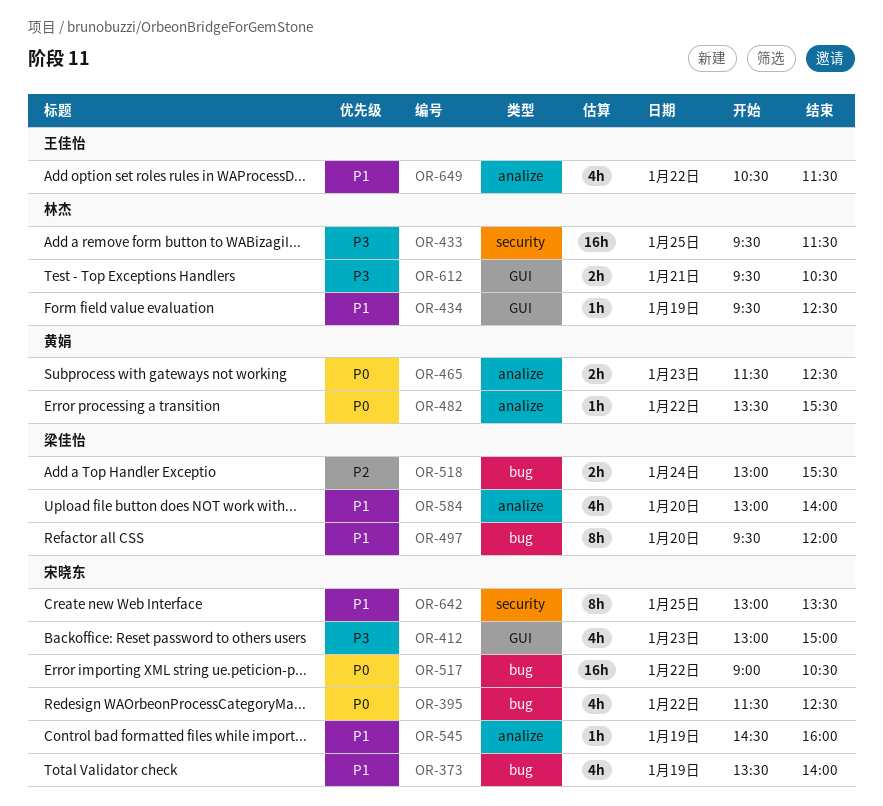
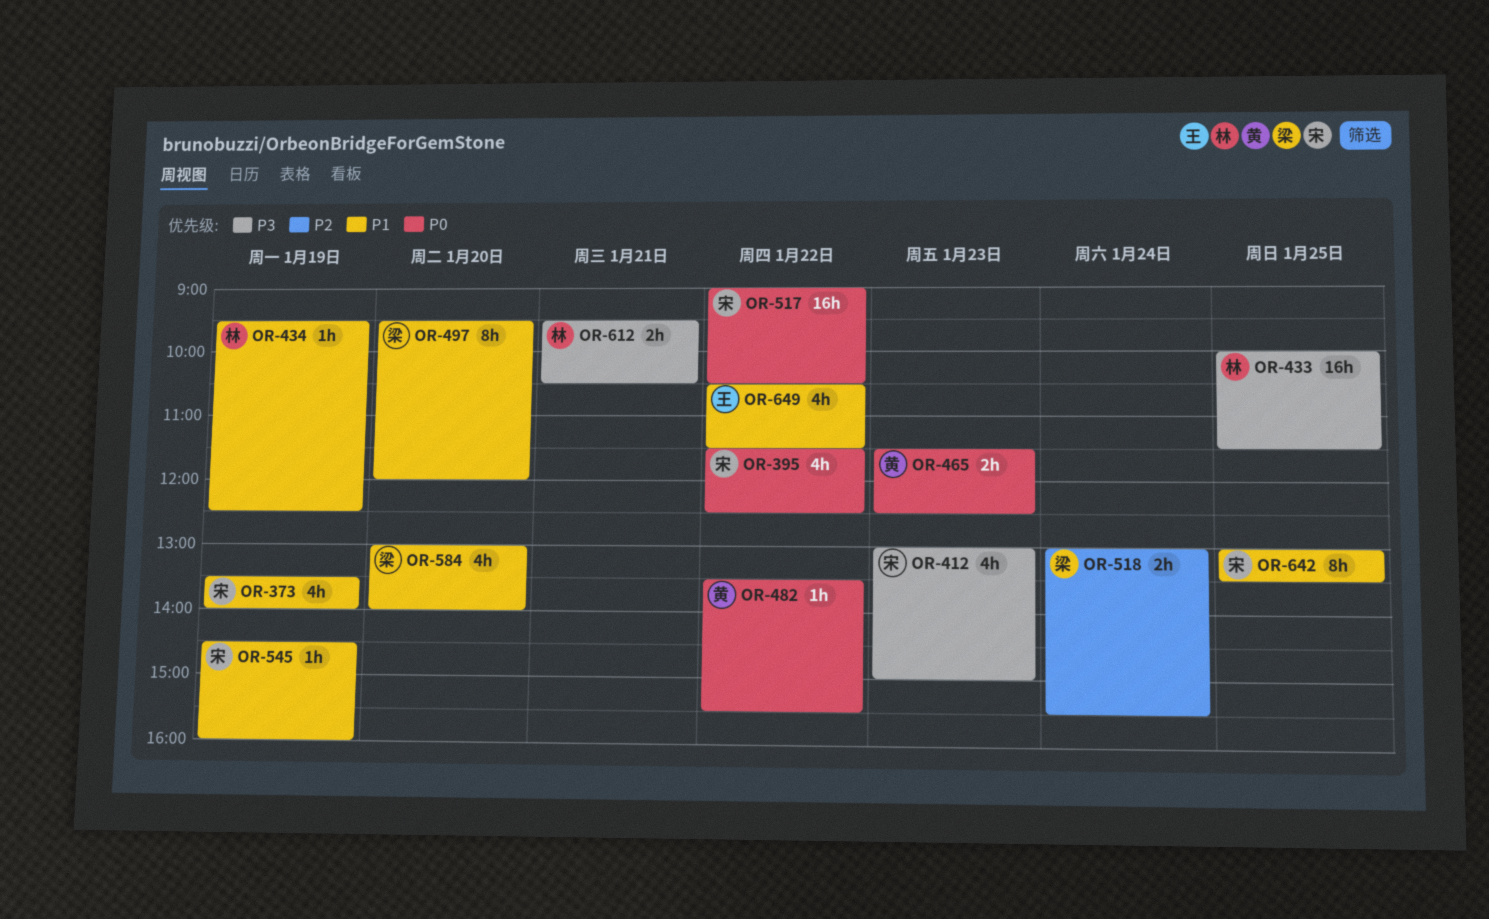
OR-433, begins: 09:30 -> 10:00

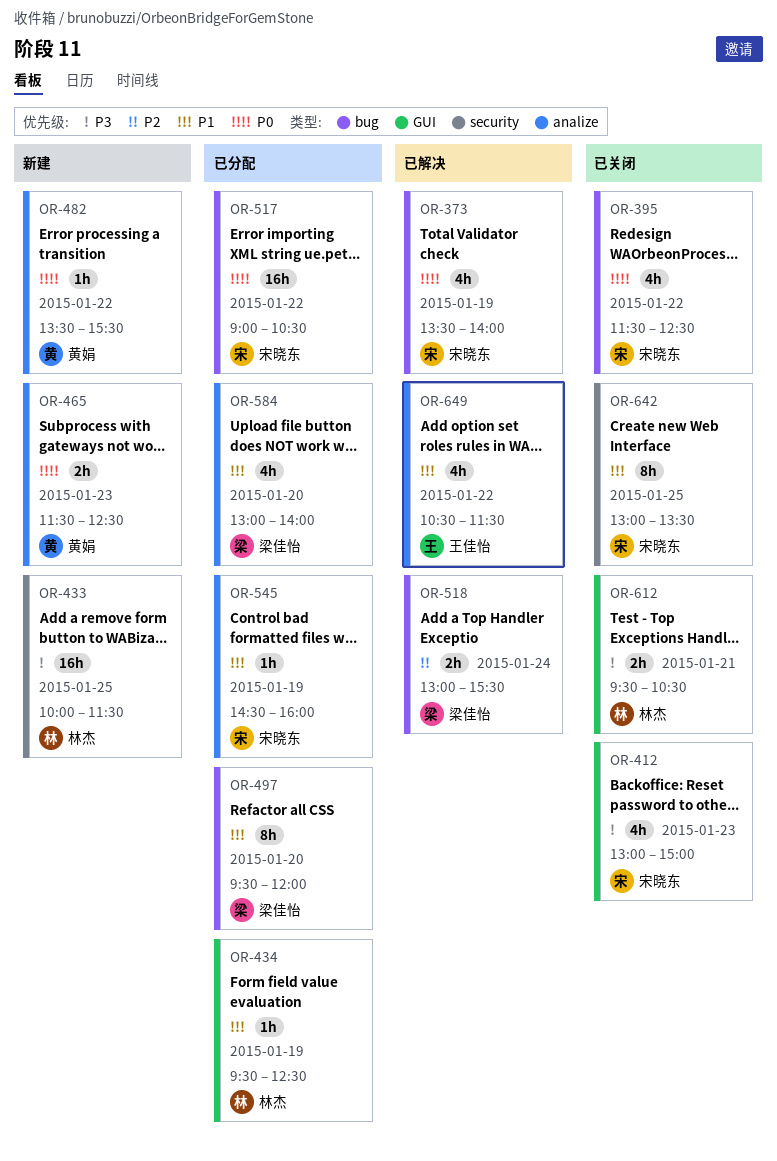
OR-373, priority: P1 -> P0

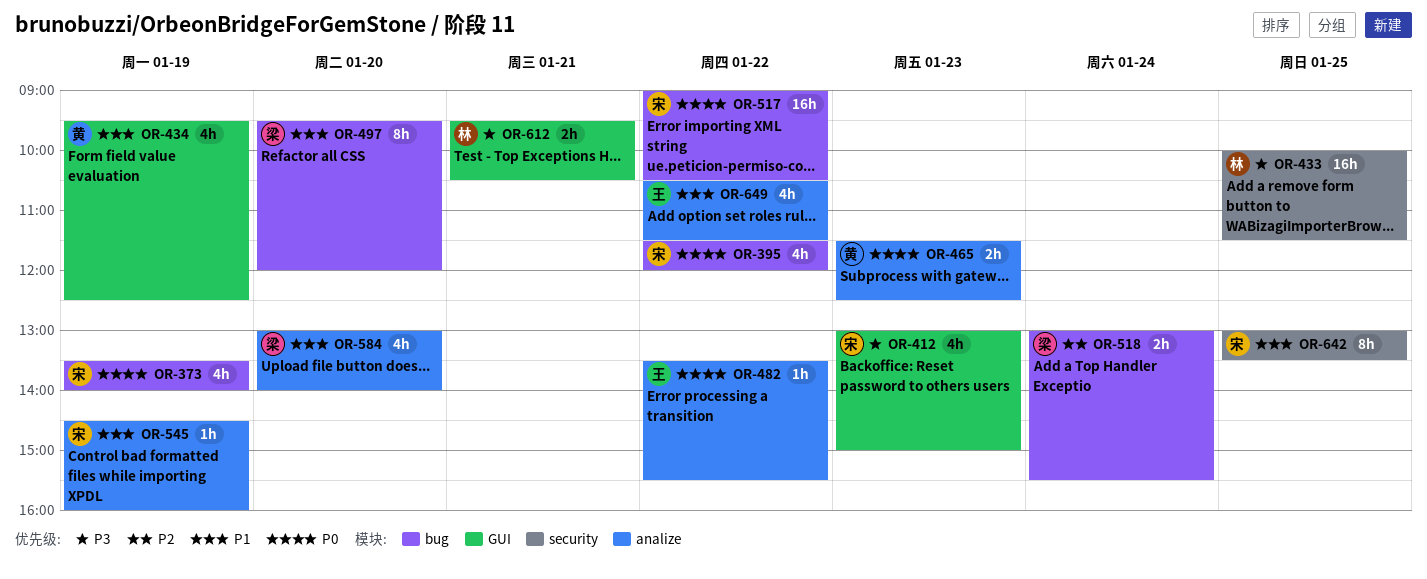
OR-395, ends: 12:30 -> 12:00
OR-434, owner: 林杰 -> 黄娟
OR-434, estimate: 1h -> 4h
OR-482, owner: 黄娟 -> 王佳怡

